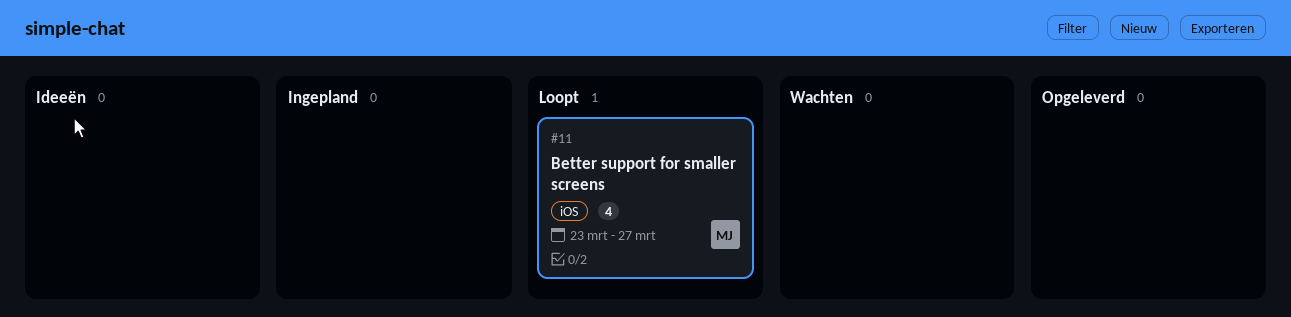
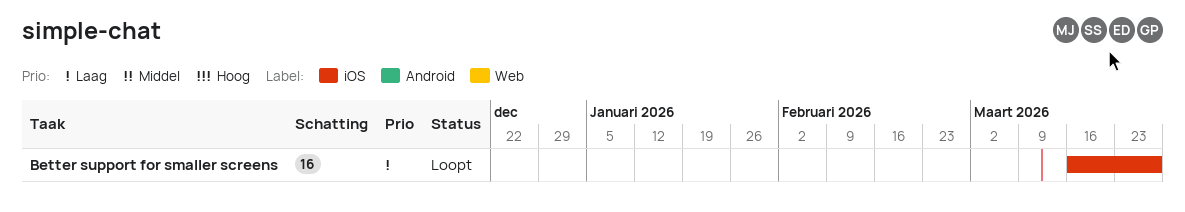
Better support for smaller screens, estimate: 4 -> 16
Better support for smaller screens, start: Mar 23 -> Mar 16

